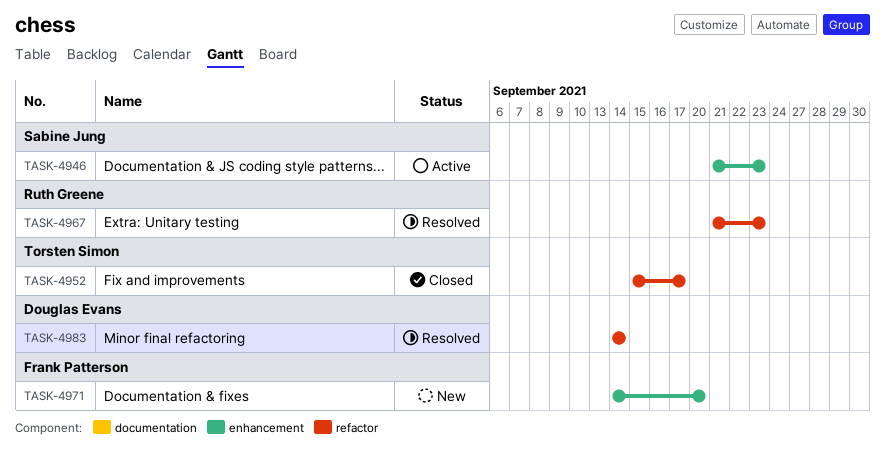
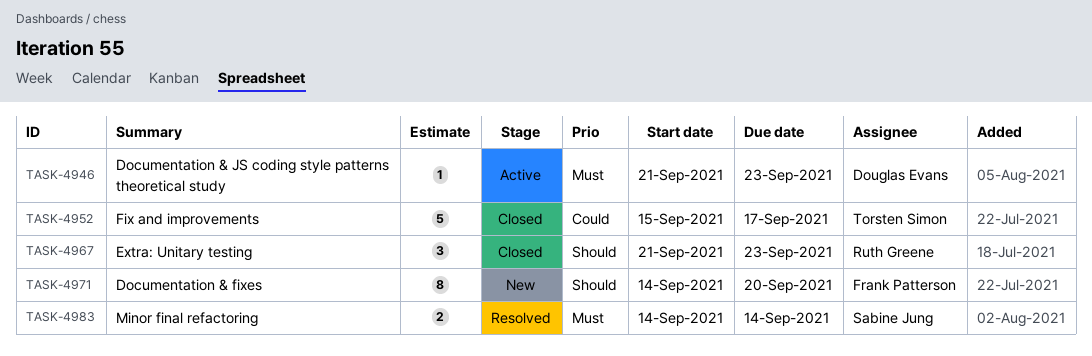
TASK-4946, owner: Sabine Jung -> Douglas Evans
TASK-4967, status: Resolved -> Closed
TASK-4983, owner: Douglas Evans -> Sabine Jung

